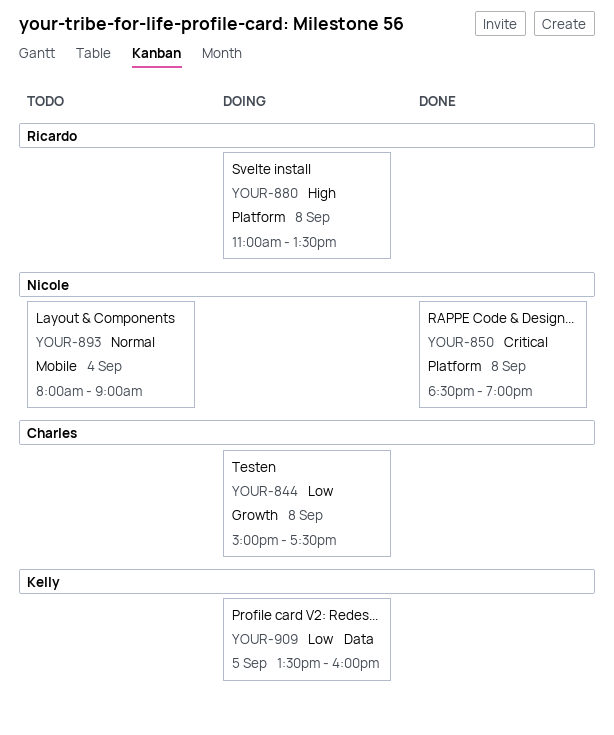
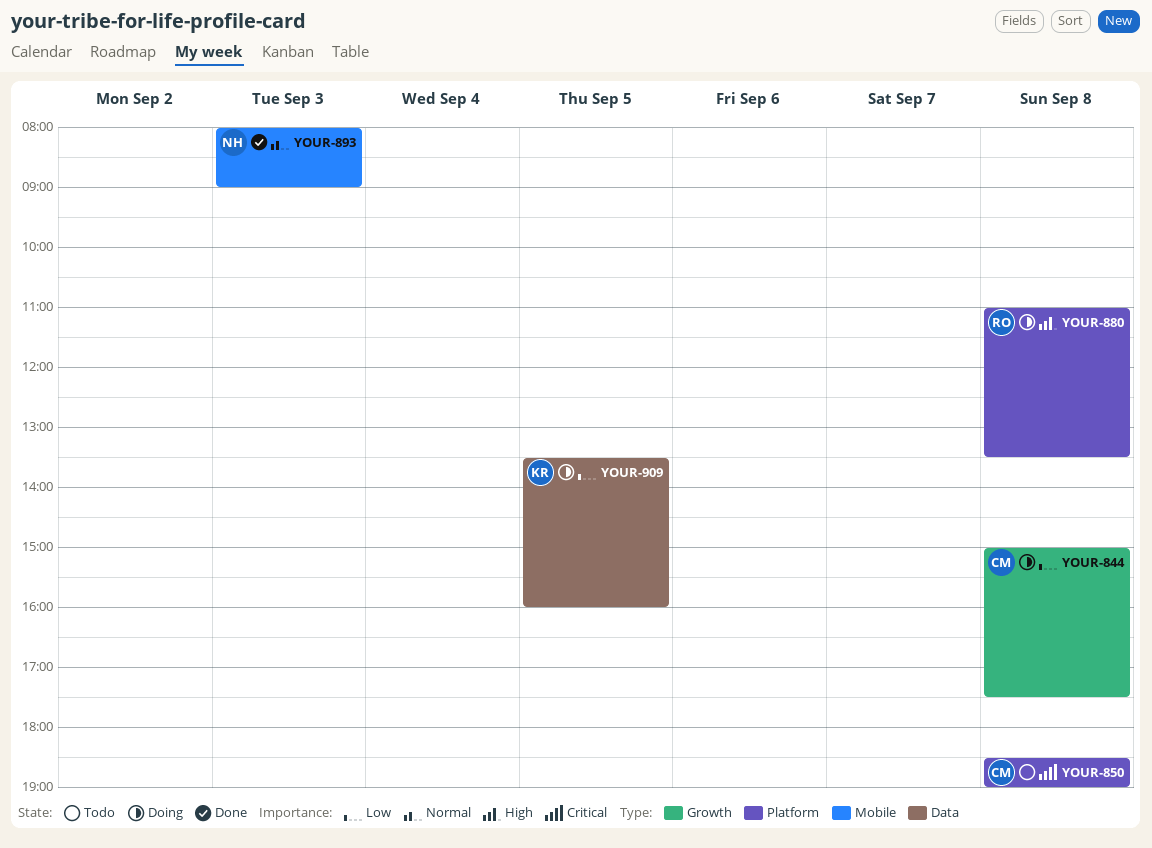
YOUR-850, status: Done -> Todo
YOUR-850, owner: Nicole -> Charles
YOUR-893, status: Todo -> Done
YOUR-893, day: Sep 4 -> Sep 3

